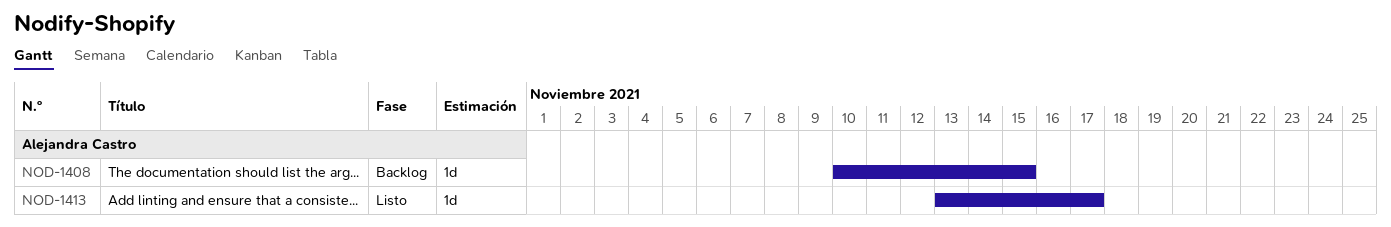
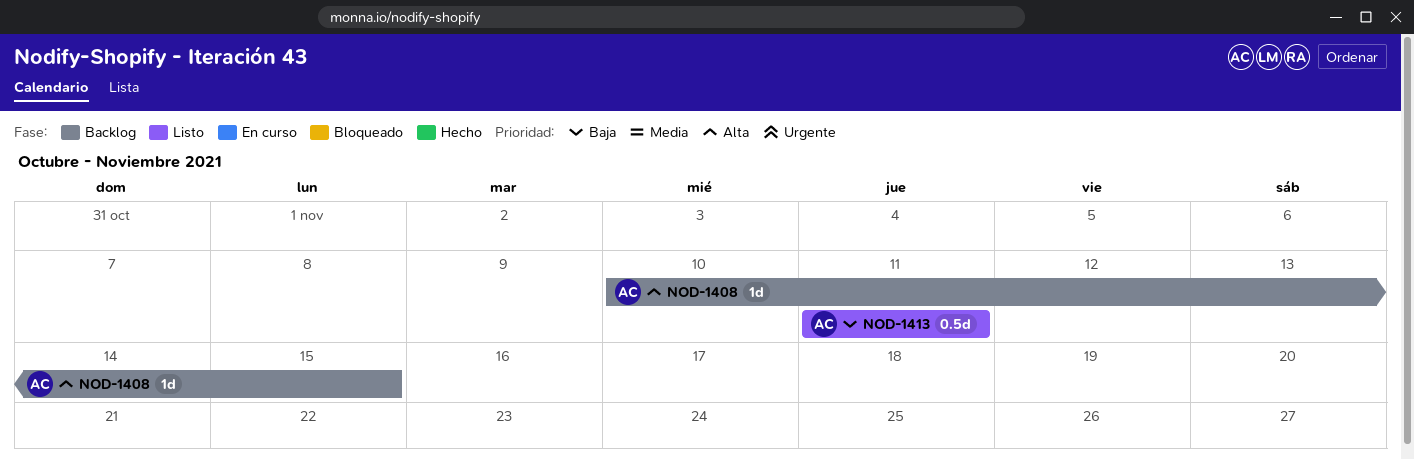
NOD-1413, estimate: 1d -> 0.5d
NOD-1413, start: Nov 13 -> Nov 11
NOD-1413, due: Nov 17 -> Nov 11

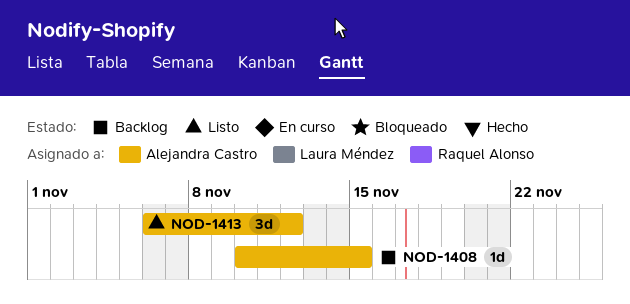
NOD-1413, estimate: 0.5d -> 3d
NOD-1413, start: Nov 11 -> Nov 6
NOD-1413, due: Nov 11 -> Nov 12

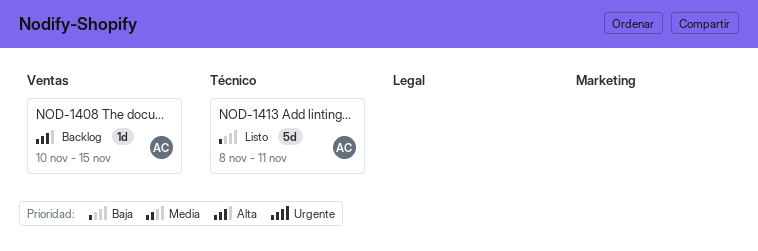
NOD-1413, estimate: 3d -> 5d
NOD-1413, start: Nov 6 -> Nov 8
NOD-1413, due: Nov 12 -> Nov 11

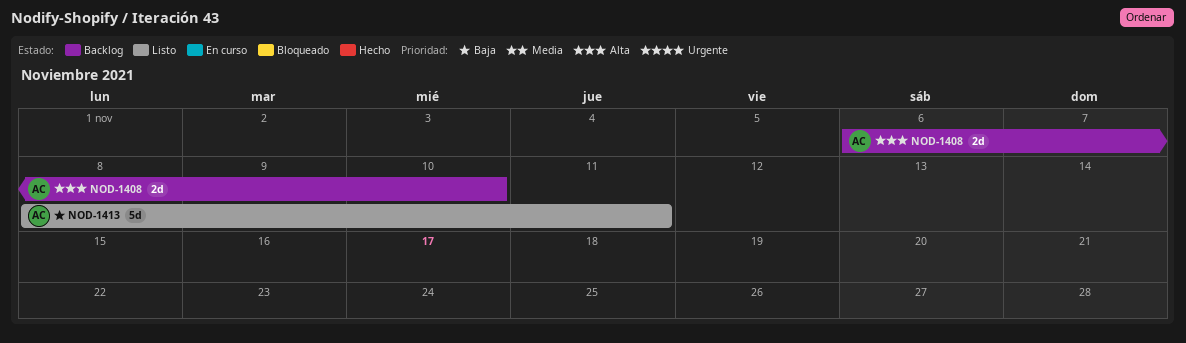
NOD-1408, estimate: 1d -> 2d
NOD-1408, start: Nov 10 -> Nov 6
NOD-1408, due: Nov 15 -> Nov 10

